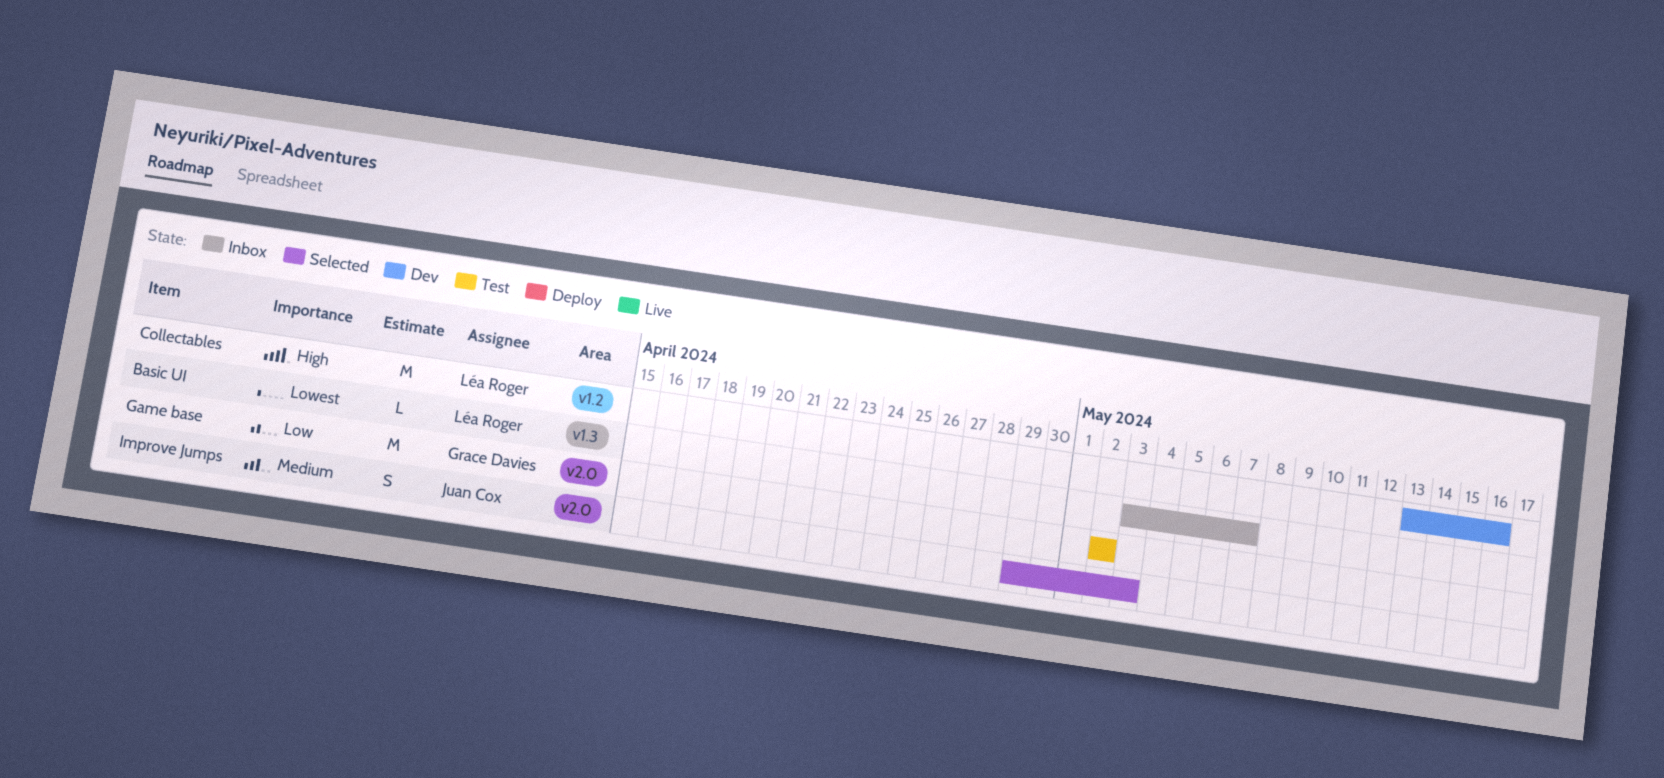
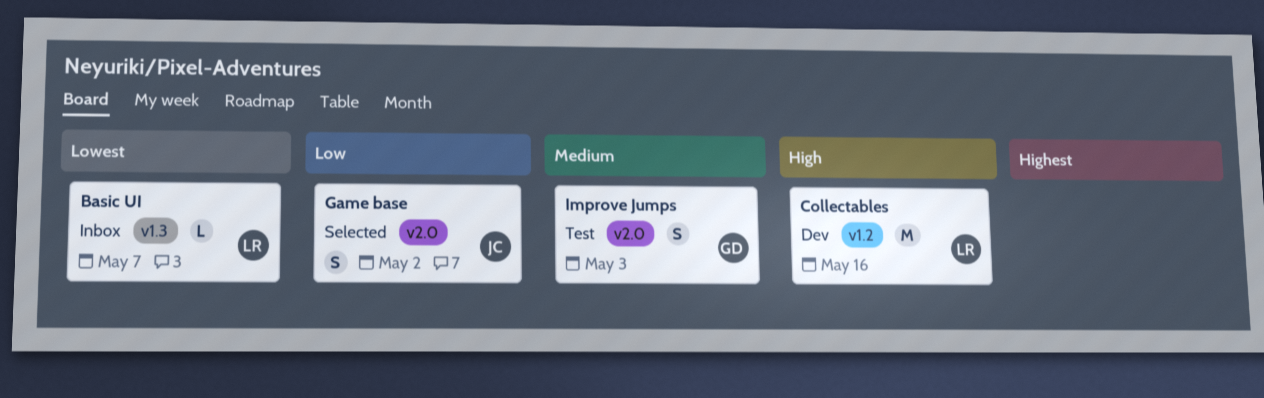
Game base, status: Test -> Selected
Game base, owner: Grace Davies -> Juan Cox
Game base, estimate: M -> S
Improve Jumps, status: Selected -> Test
Improve Jumps, owner: Juan Cox -> Grace Davies

